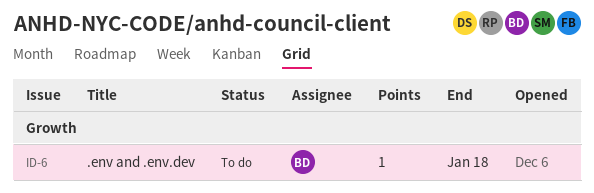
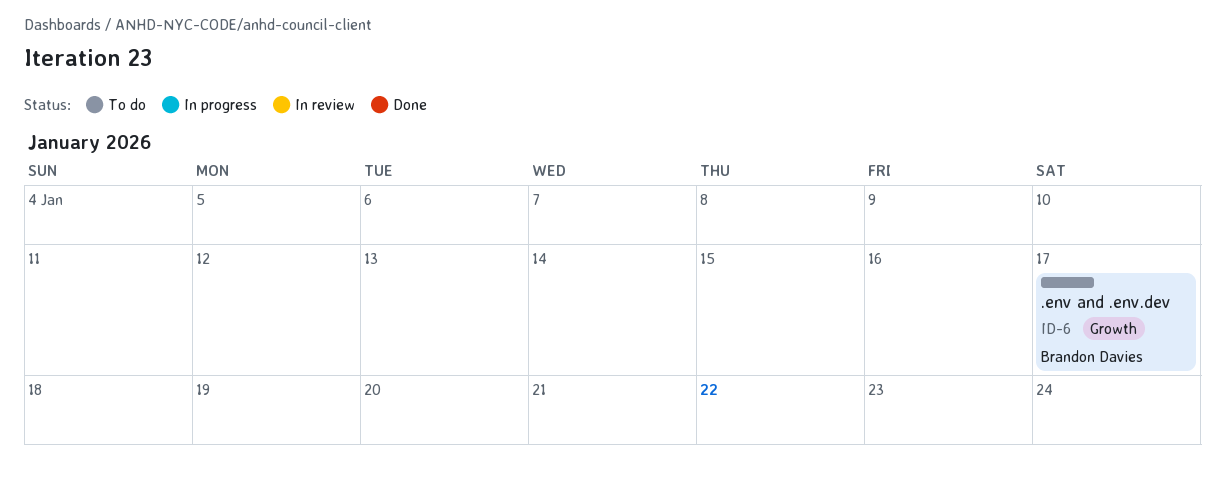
ID-6, due: Jan 18 -> Jan 17

